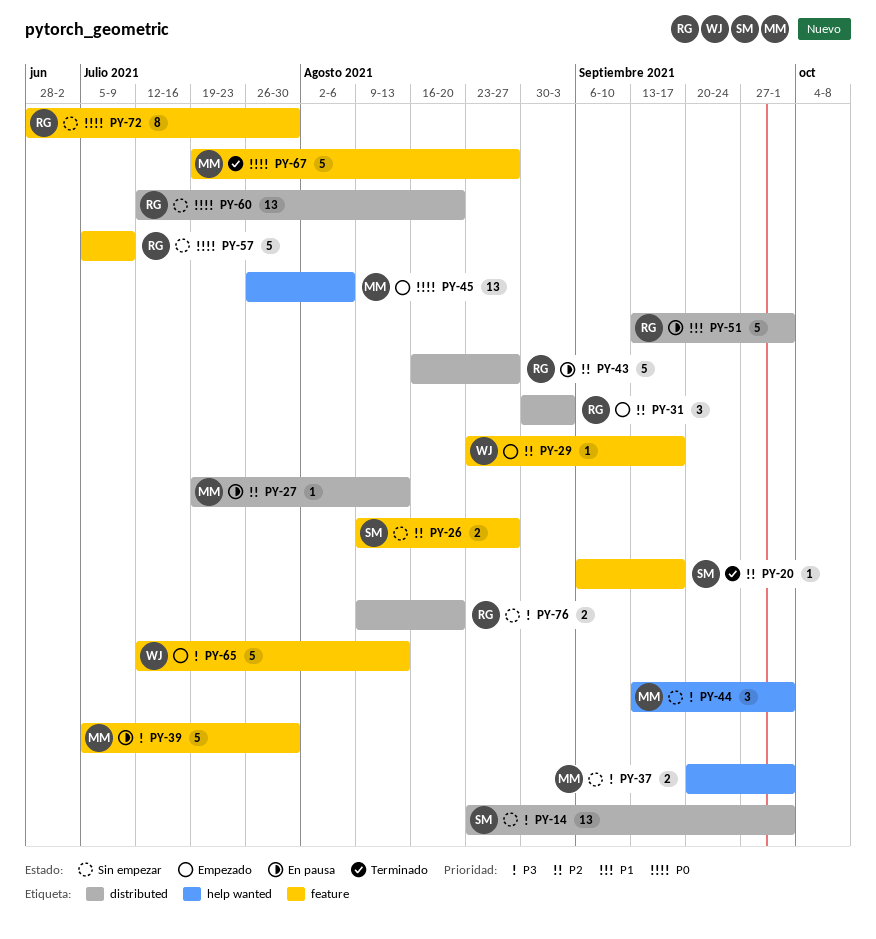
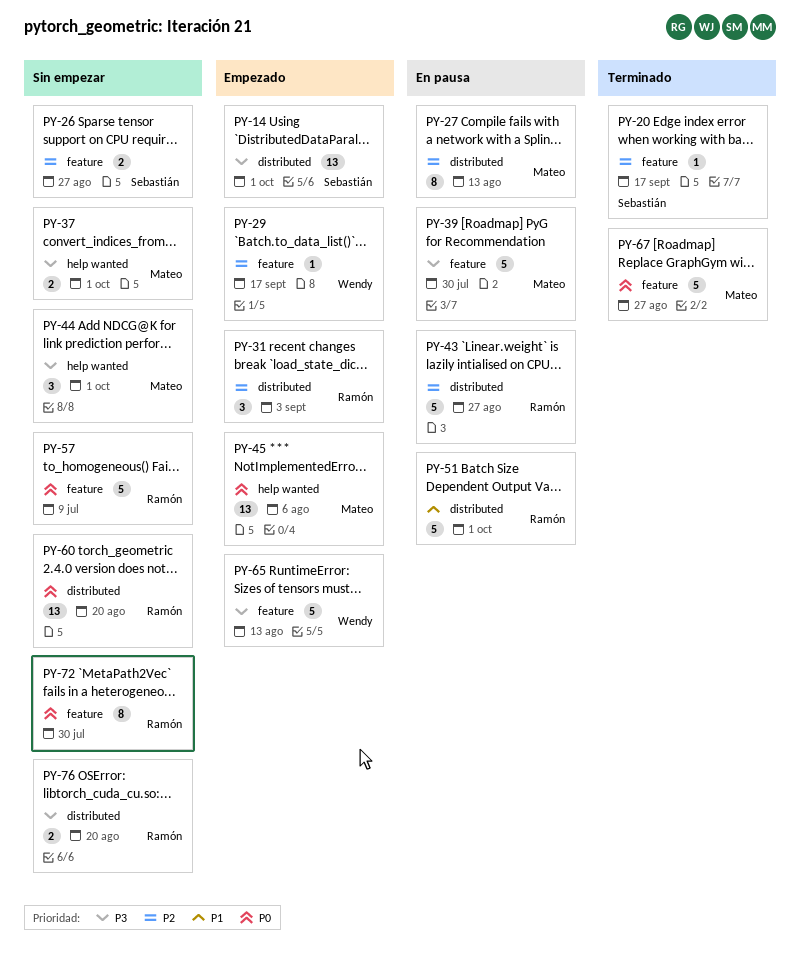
PY-14, status: Sin empezar -> Empezado
PY-27, estimate: 1 -> 8

